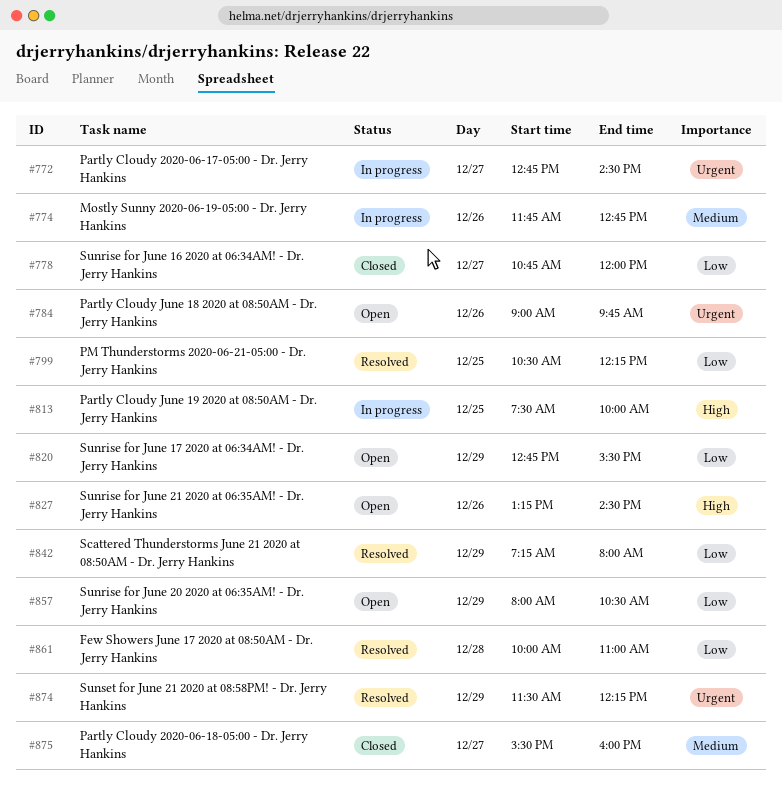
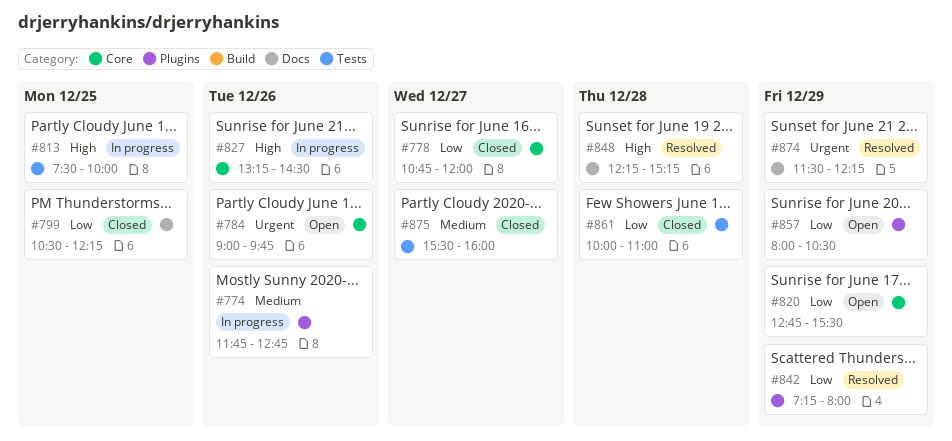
#772: present -> none
#799, status: Resolved -> Closed
#827, status: Open -> In progress
#848: none -> present
#861, status: Resolved -> Closed

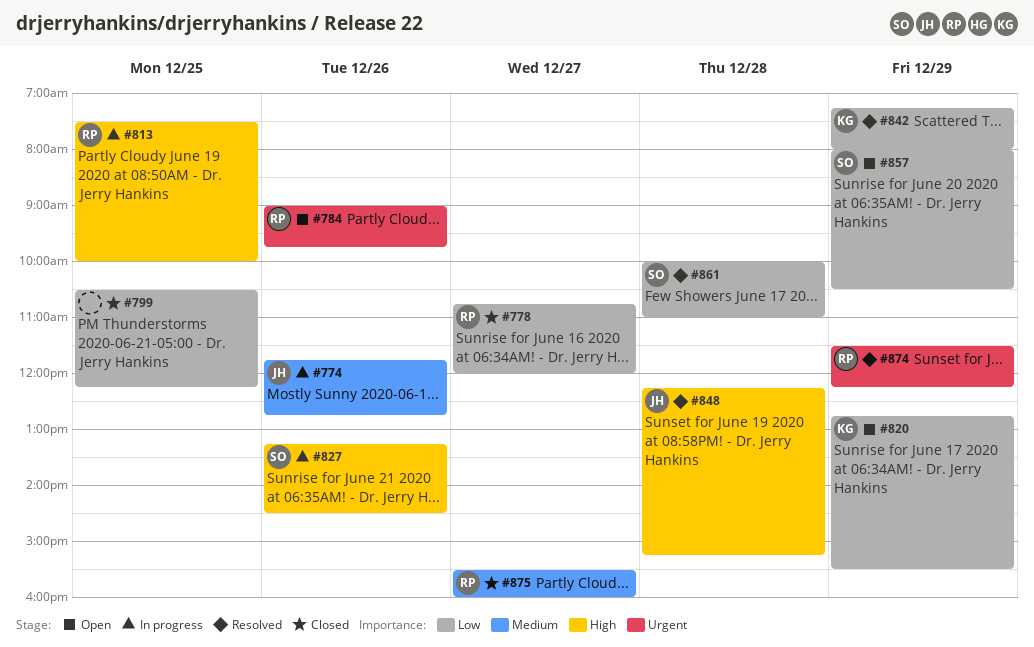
#861, status: Closed -> Resolved

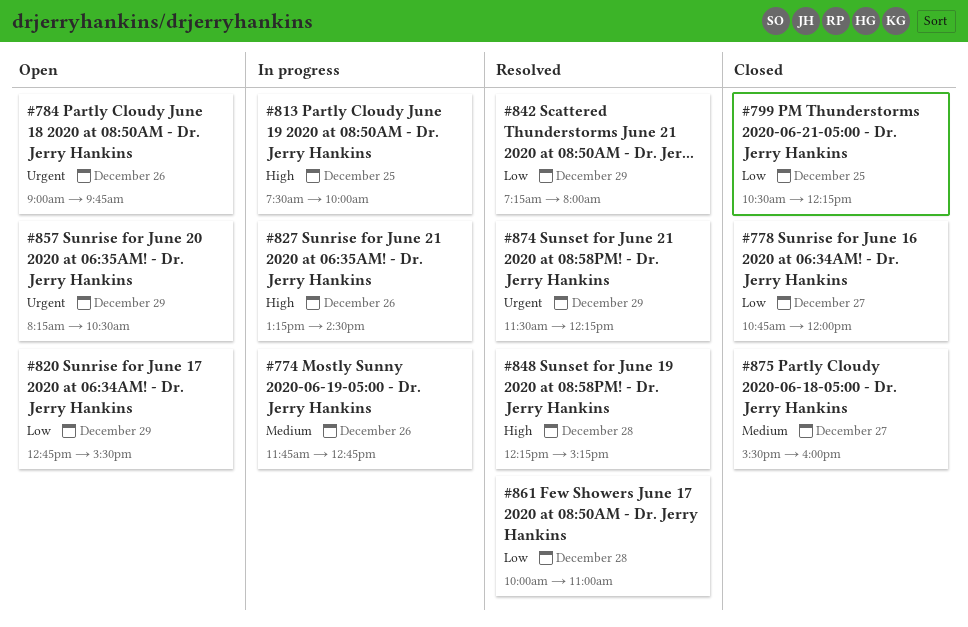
#857, priority: Low -> Urgent
#857, begins: 08:00 -> 08:15

